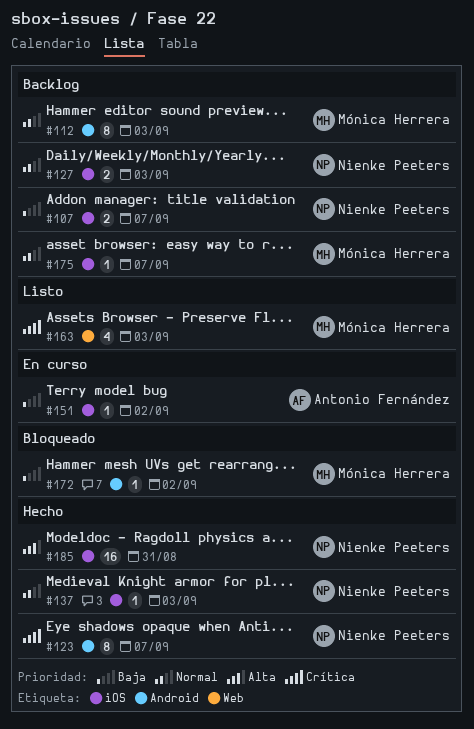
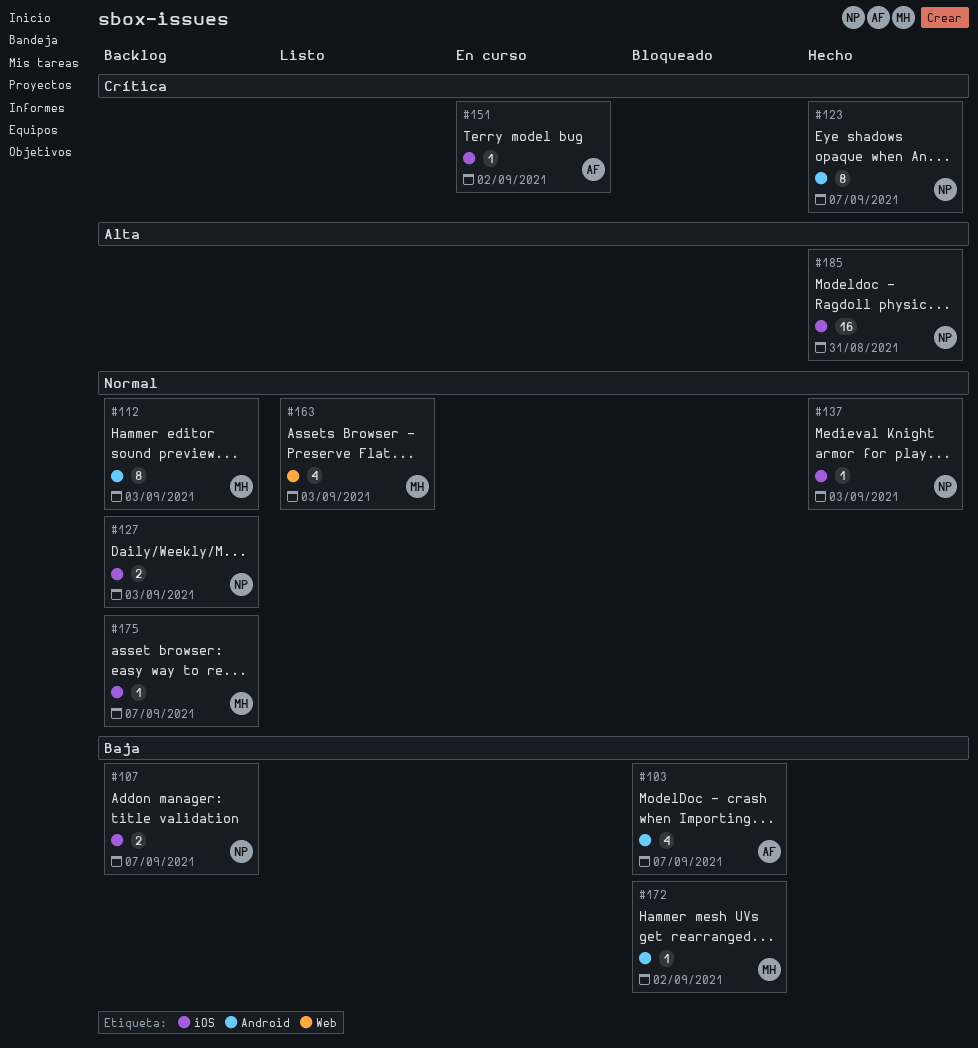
#103: none -> present
#151, priority: Baja -> Crítica
#163, priority: Crítica -> Normal

